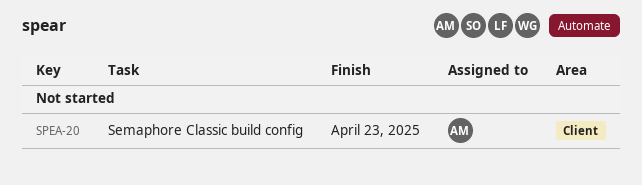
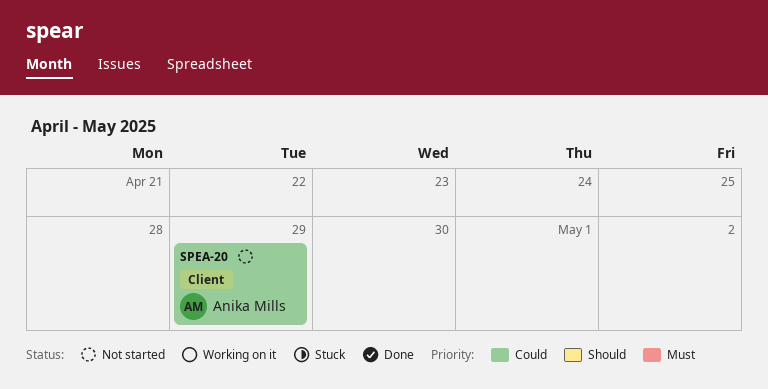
SPEA-20, due: Apr 23 -> Apr 29

